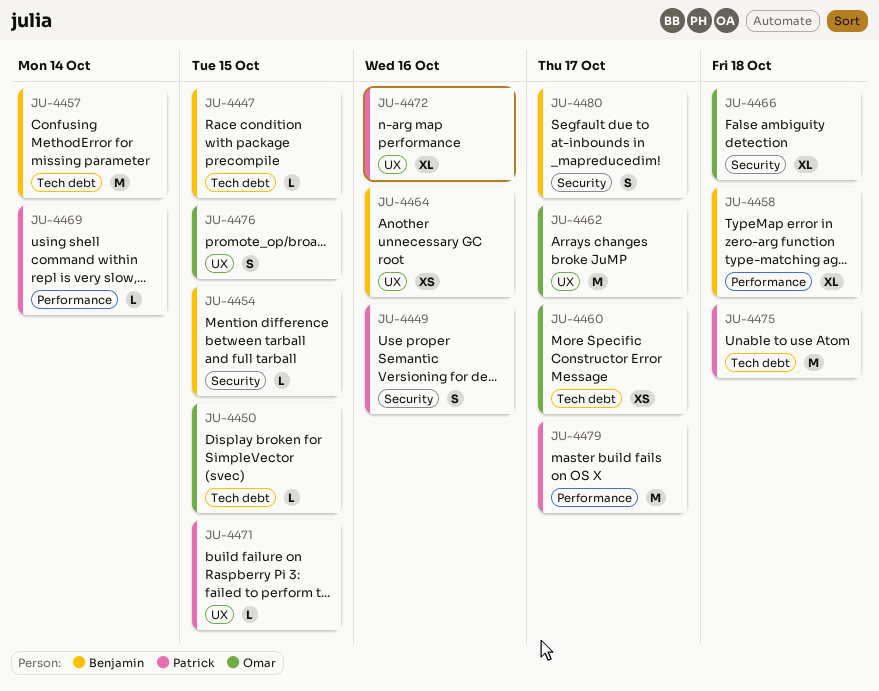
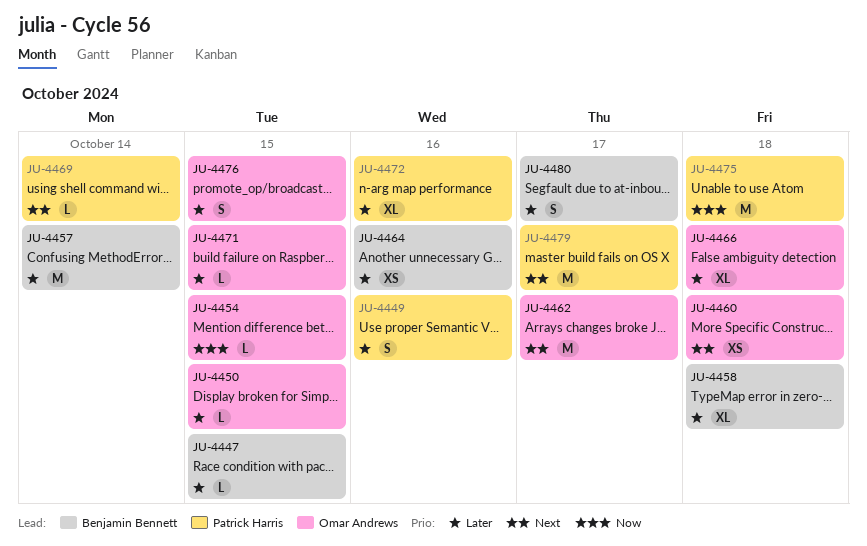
JU-4454, owner: Benjamin Bennett -> Omar Andrews
JU-4460, due: Oct 17 -> Oct 18
JU-4471, owner: Patrick Harris -> Omar Andrews

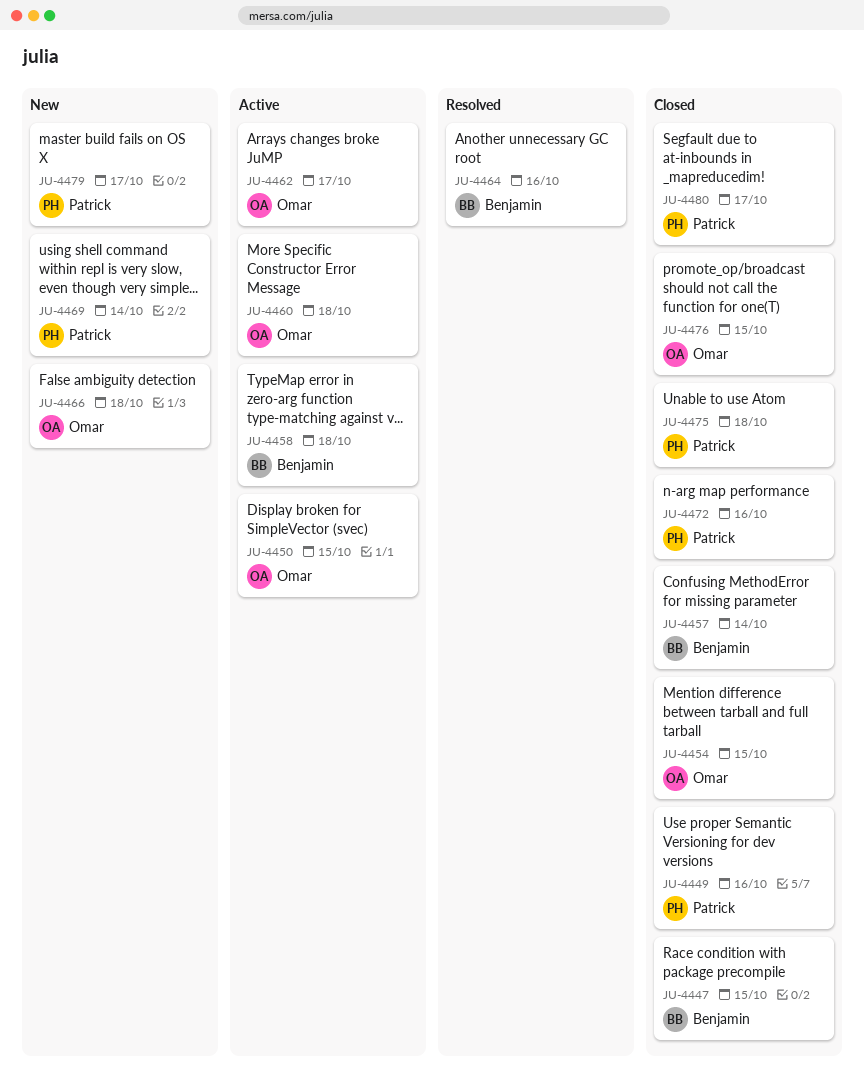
JU-4471: present -> none
JU-4480, owner: Benjamin Bennett -> Patrick Harris

